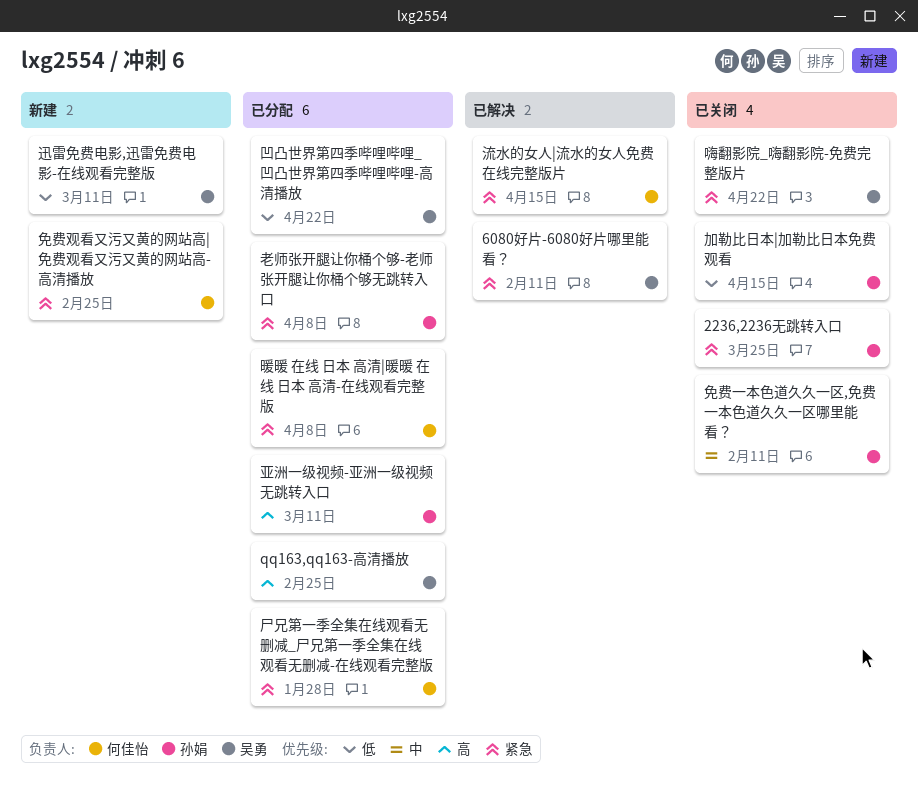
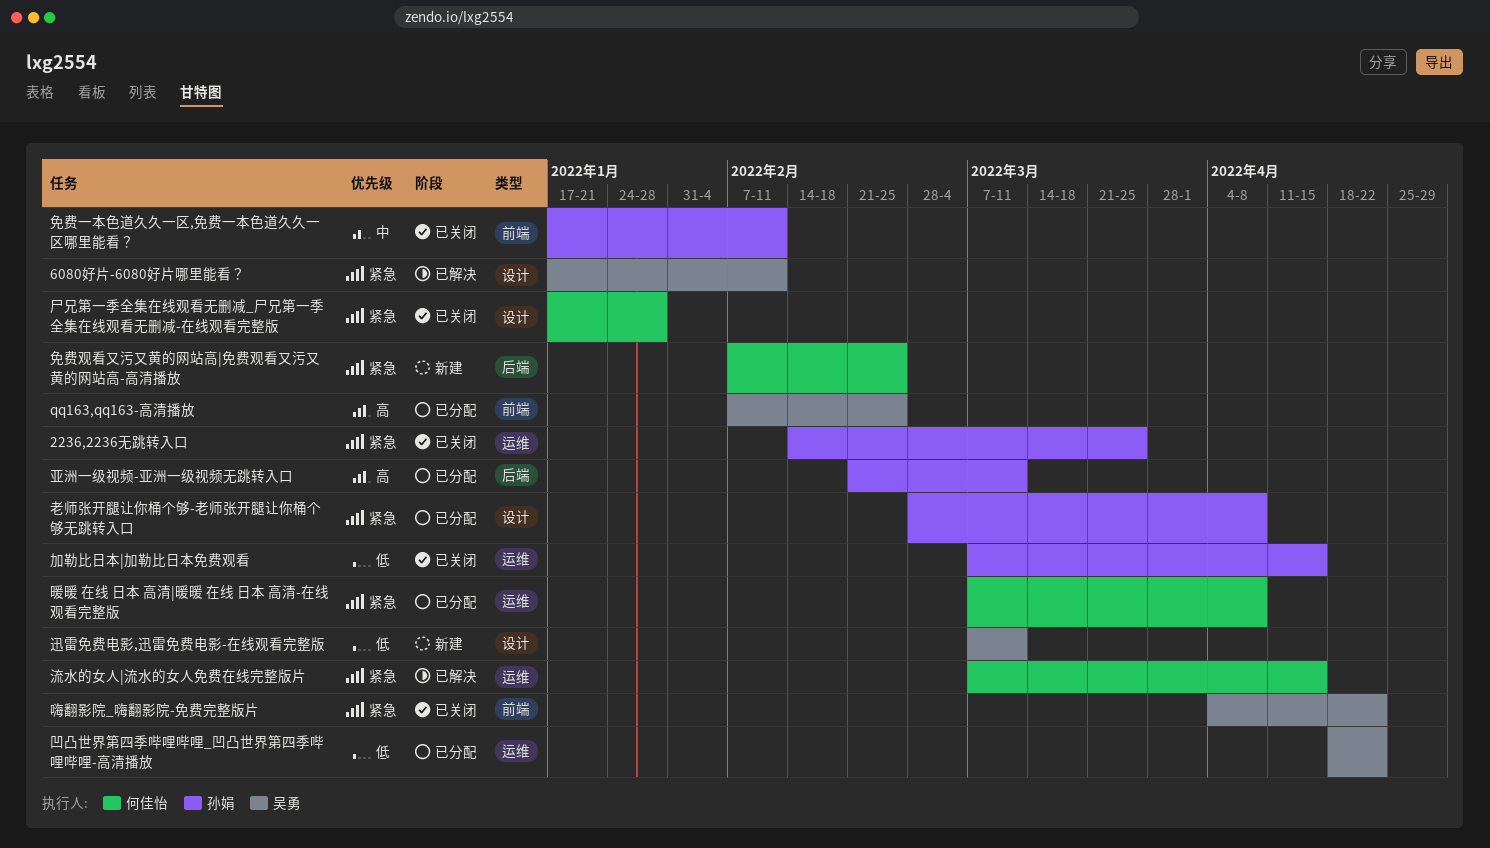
尸兄第一季全集在线观看无删减_尸兄第一季全集在线观看无删减-在线观看完整版, status: 已分配 -> 已关闭

